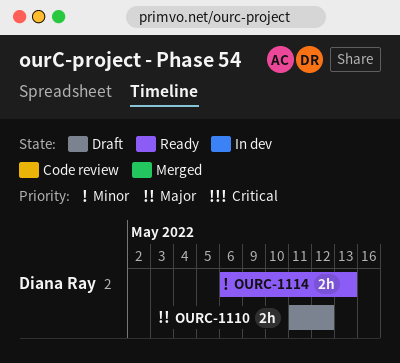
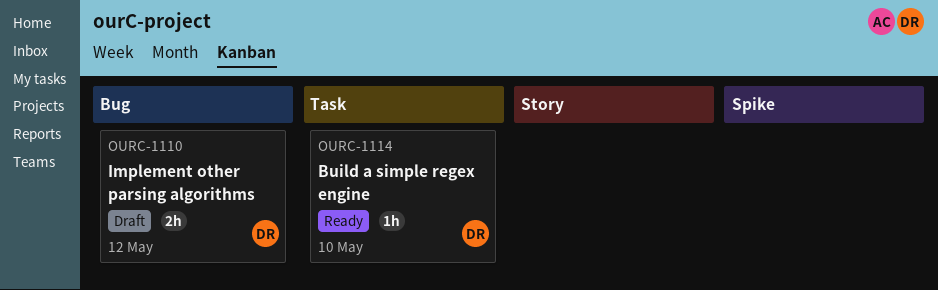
OURC-1114, estimate: 2h -> 1h
OURC-1114, due: May 13 -> May 10

